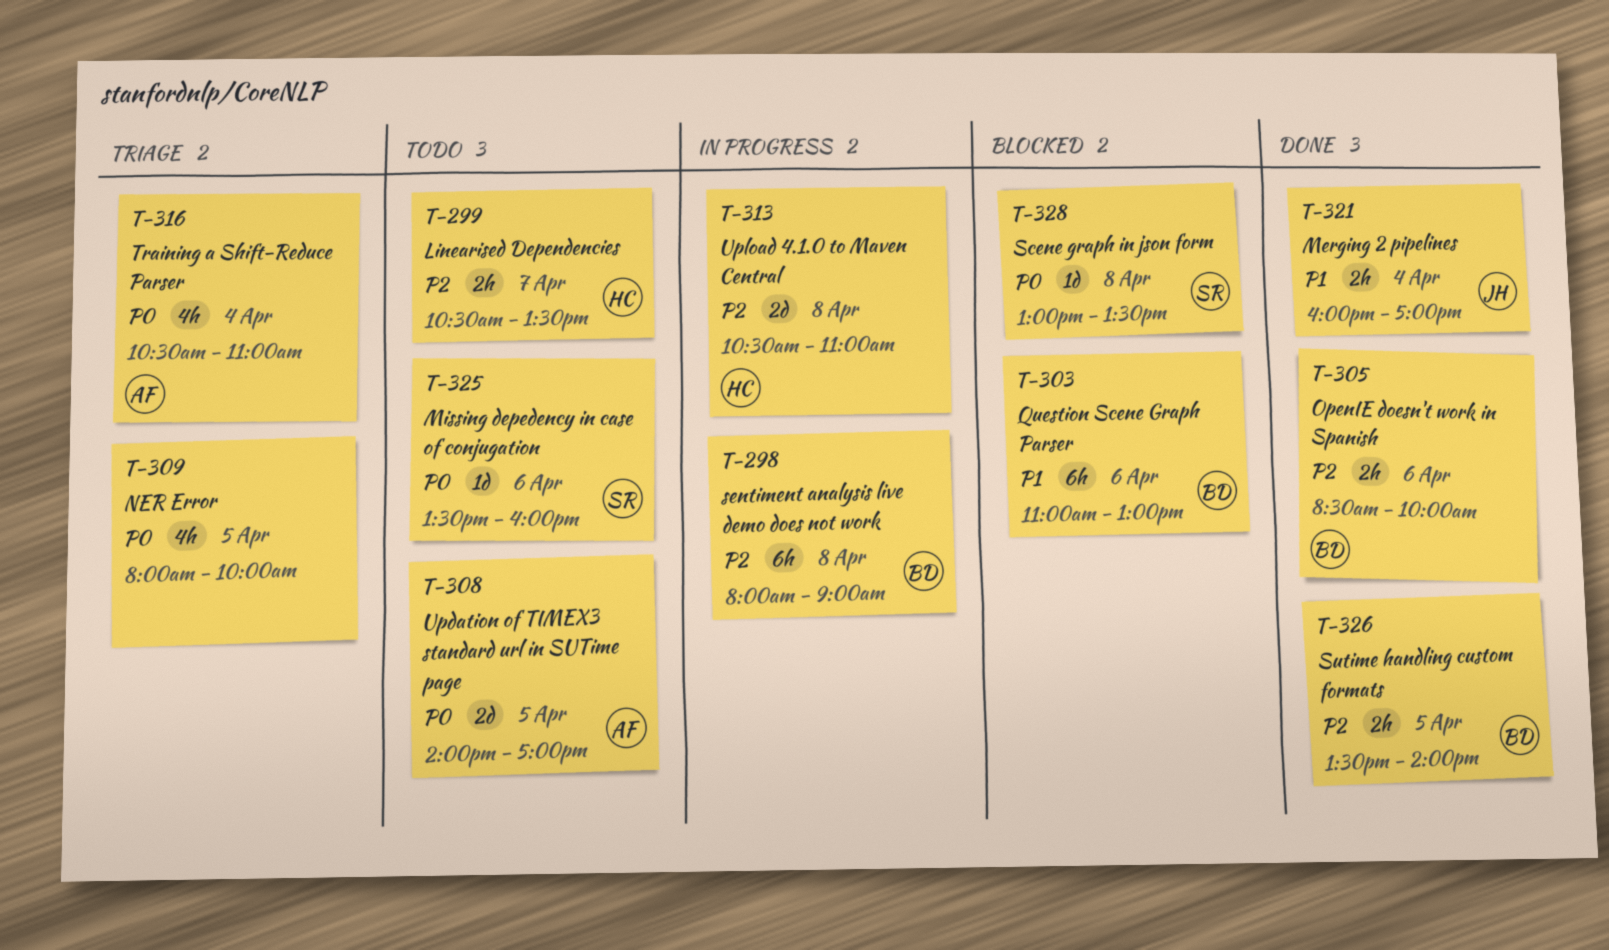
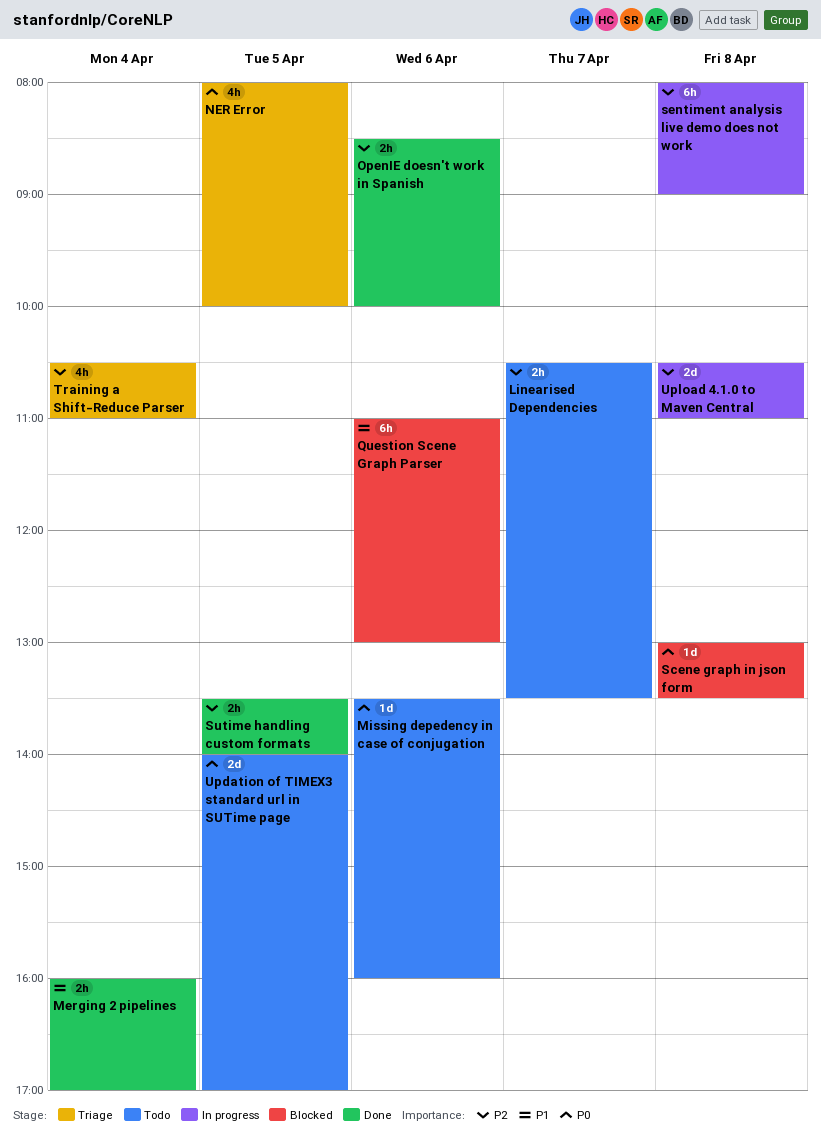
Training a Shift-Reduce Parser, priority: P0 -> P2

